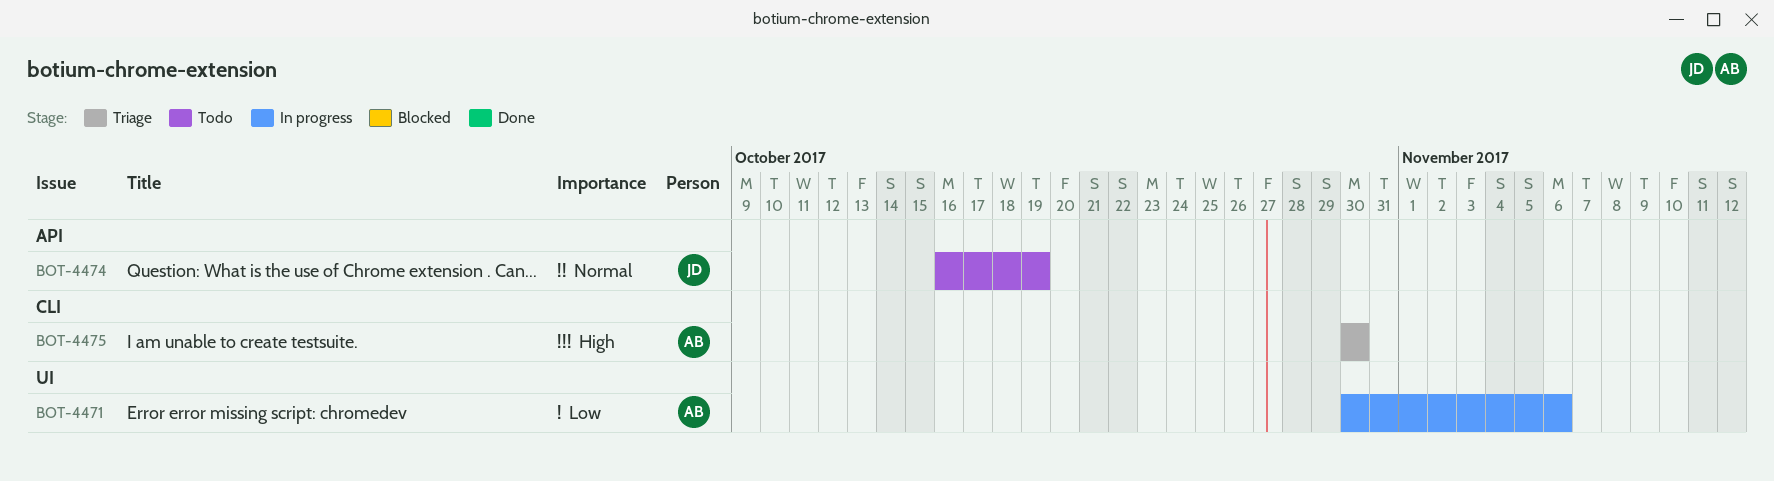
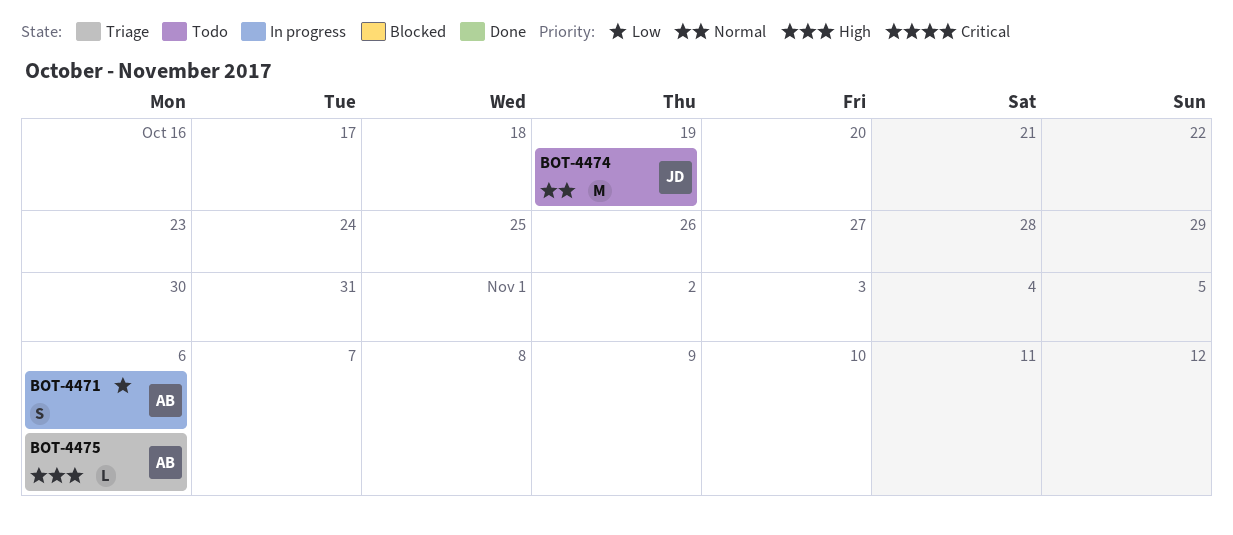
BOT-4475, due: Oct 30 -> Nov 6

